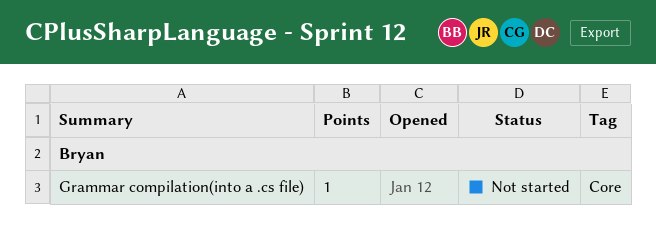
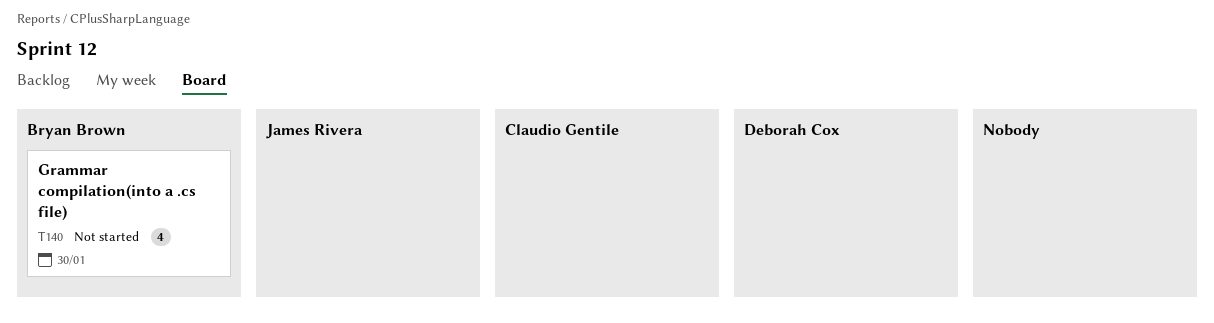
Grammar compilation(into a .cs file), estimate: 1 -> 4

